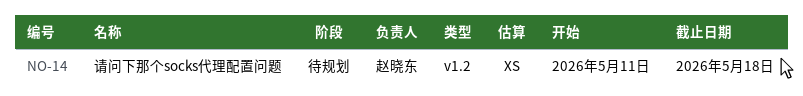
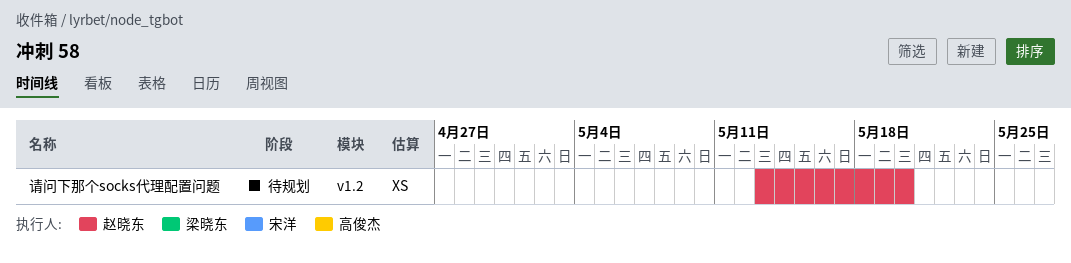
请问下那个socks代理配置问题, start: May 11 -> May 13
请问下那个socks代理配置问题, due: May 18 -> May 20

